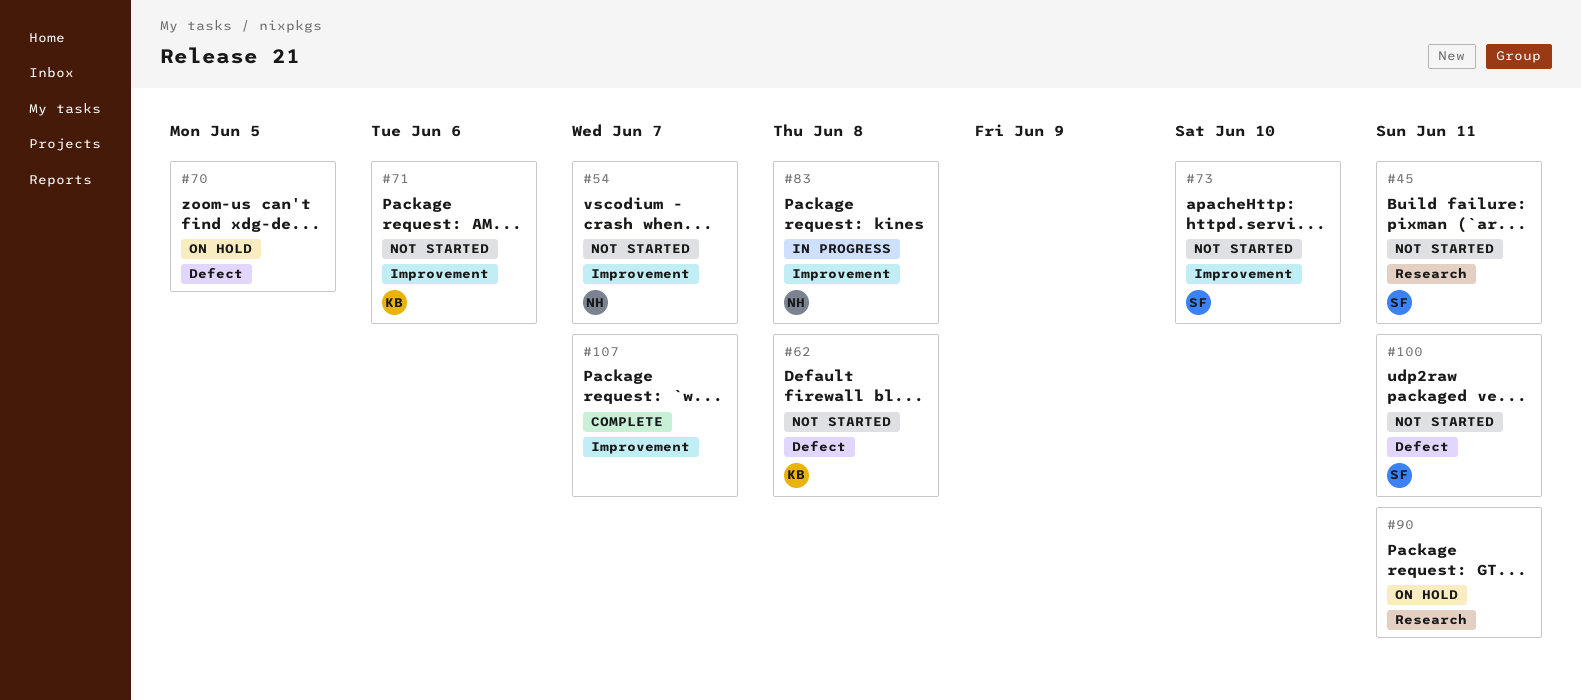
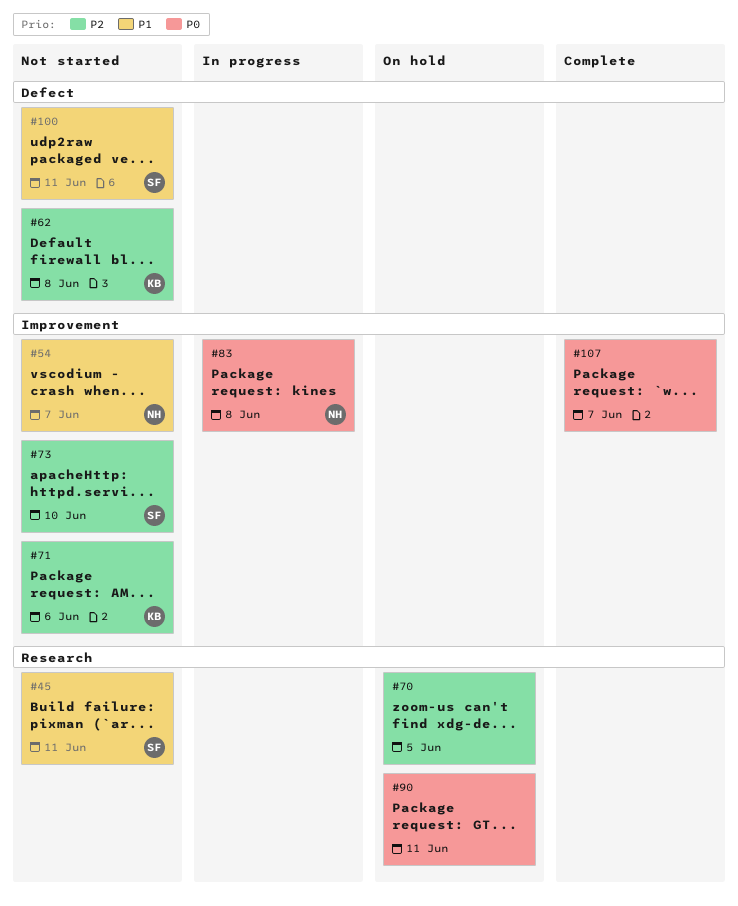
#70, label: Defect -> Research

